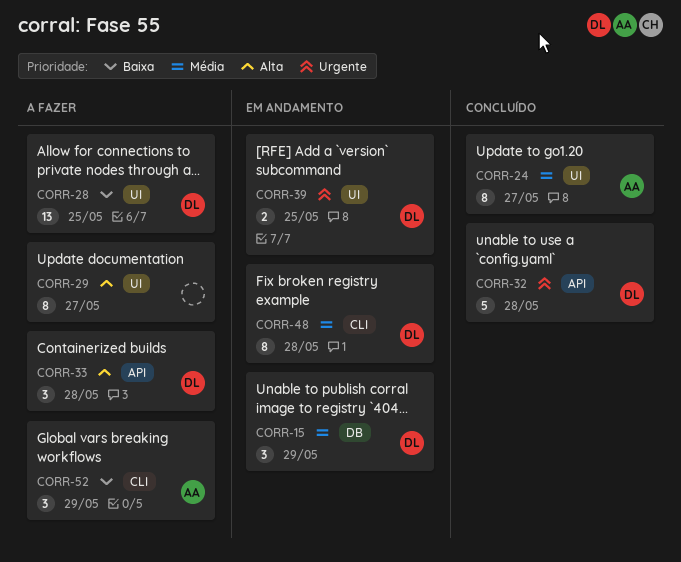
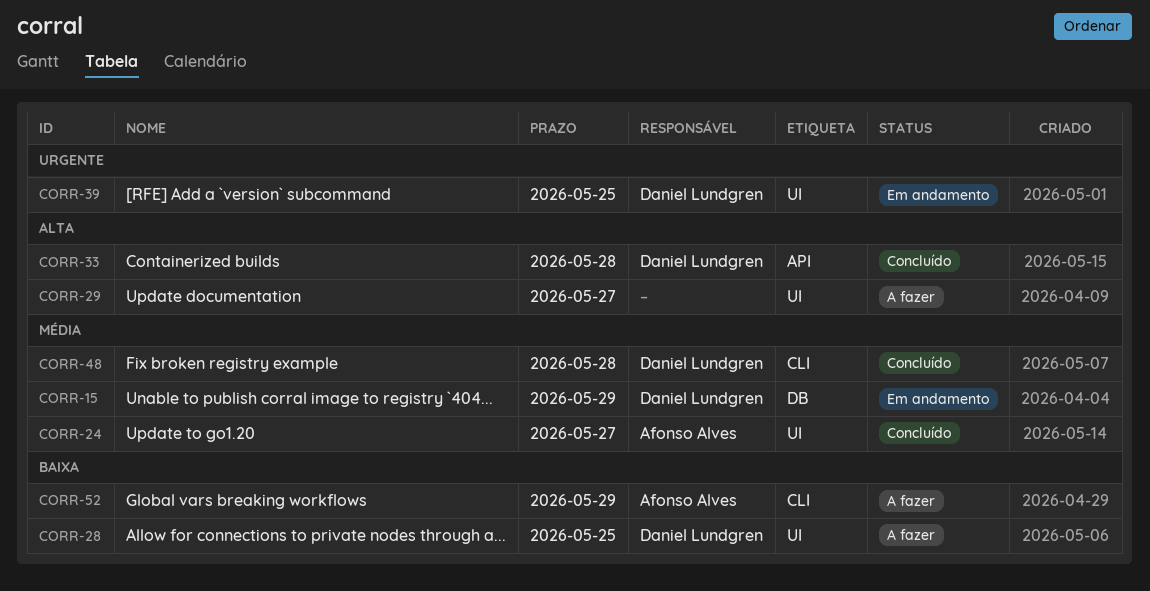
CORR-32: present -> none
CORR-33, status: A fazer -> Concluído
CORR-48, status: Em andamento -> Concluído

